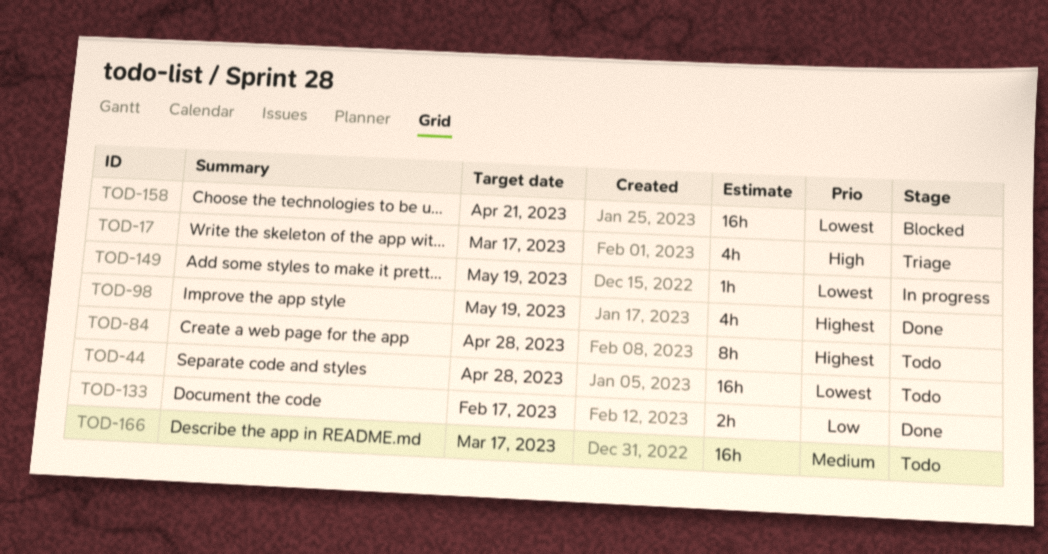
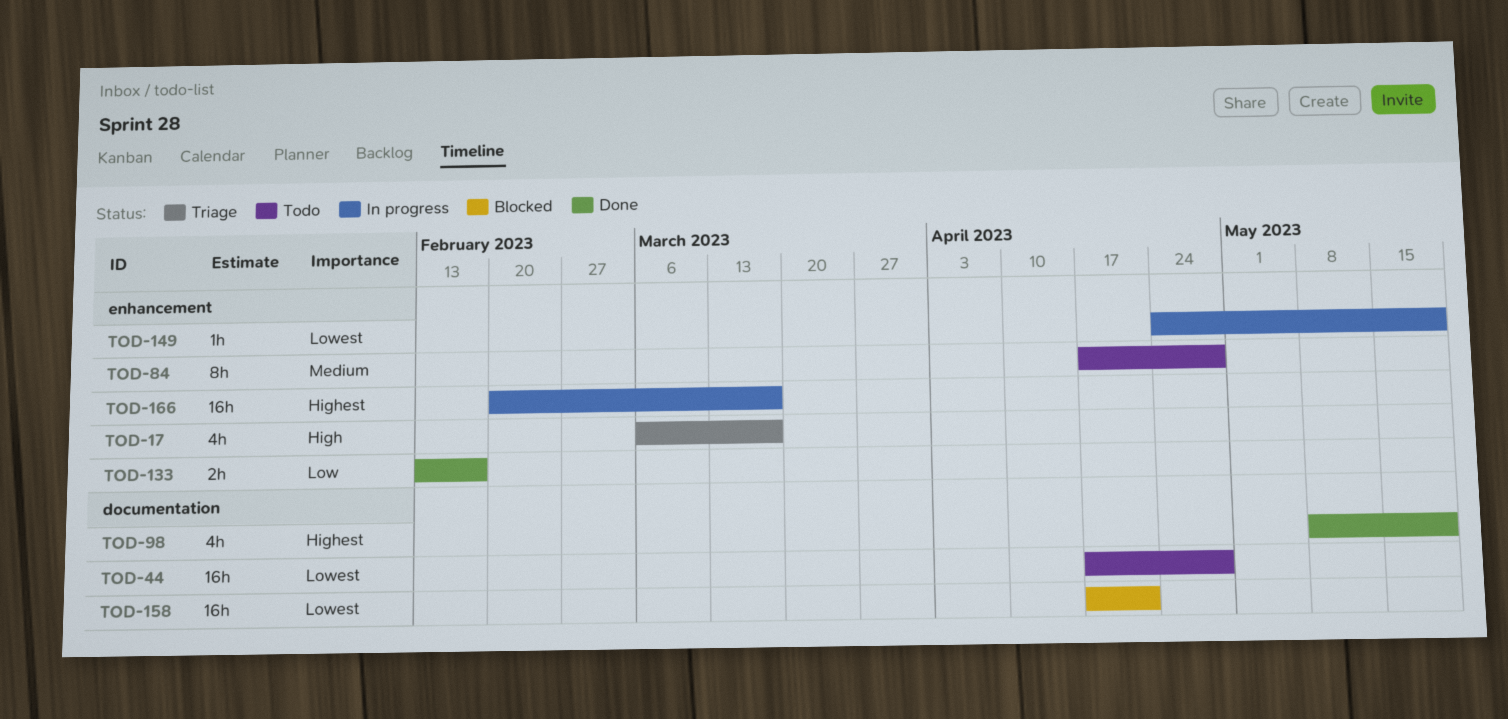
TOD-84, priority: Highest -> Medium
TOD-166, status: Todo -> In progress
TOD-166, priority: Medium -> Highest

